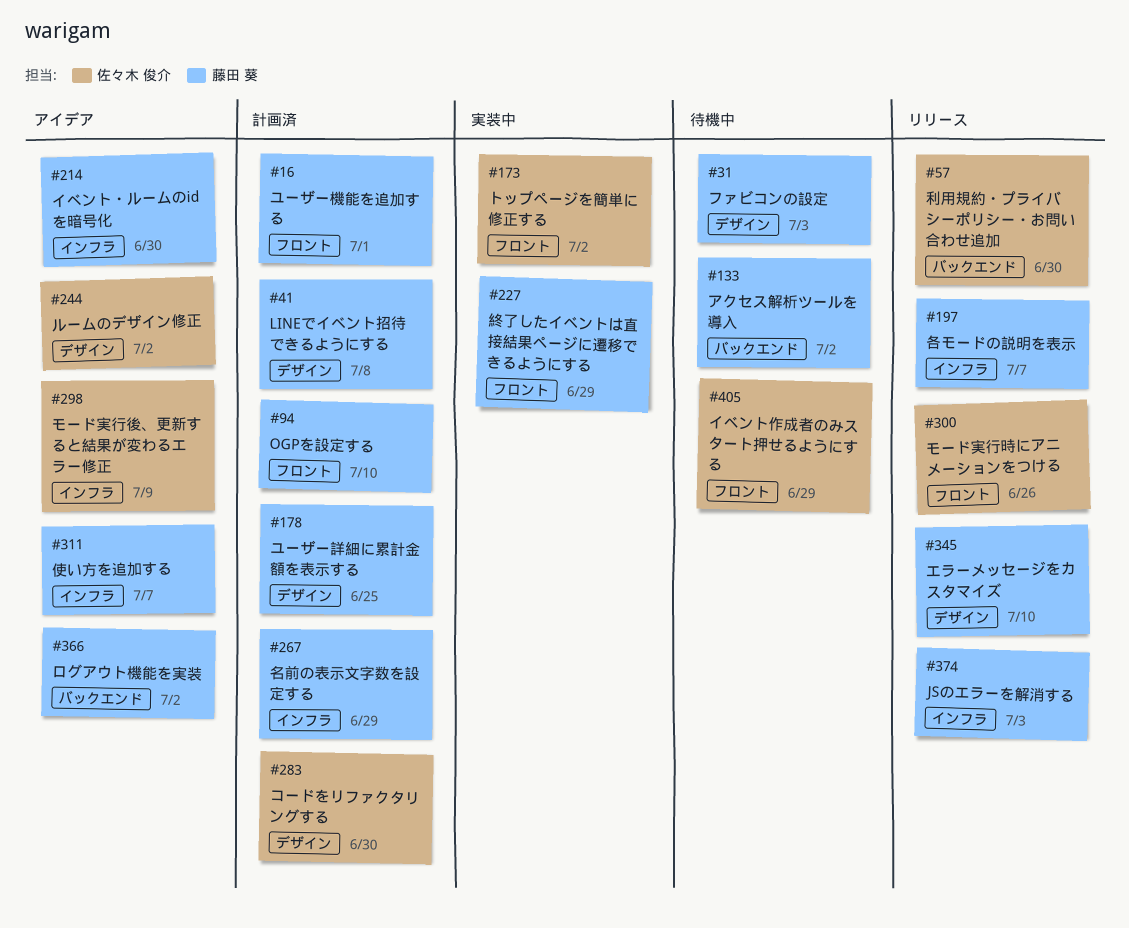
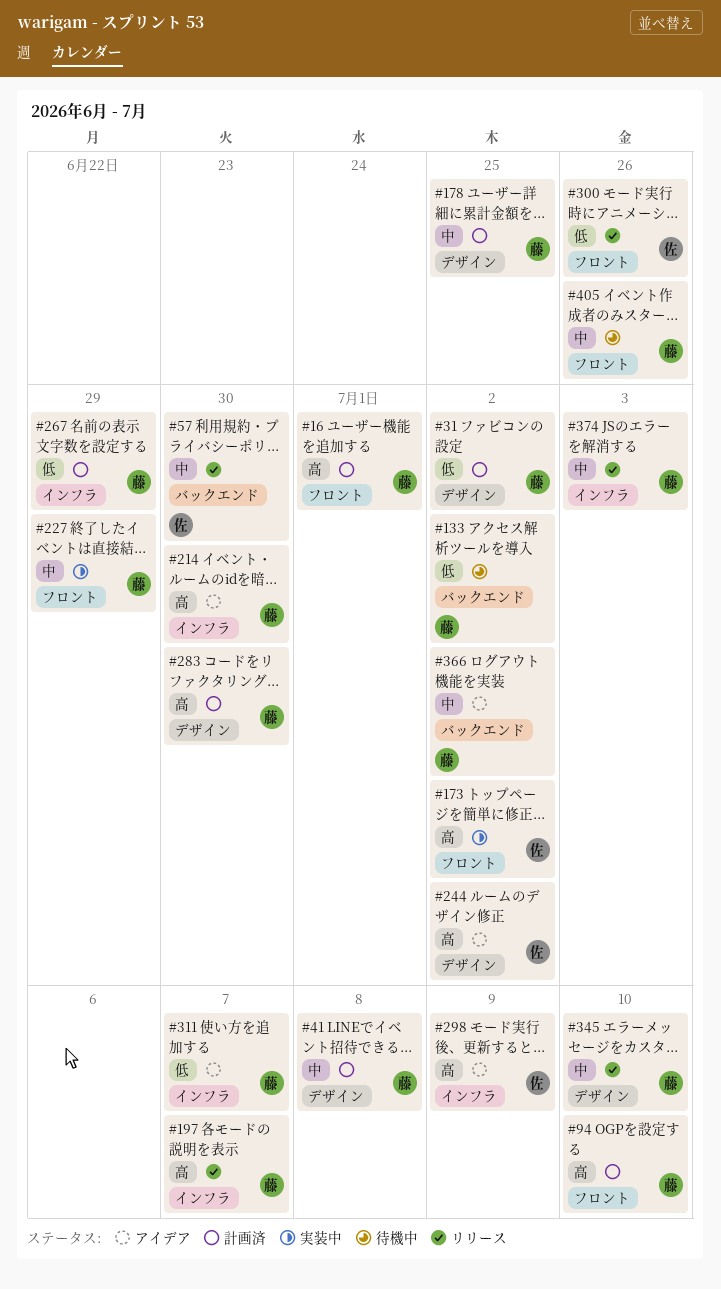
#31, status: 待機中 -> 計画済
#31, due: Jul 3 -> Jul 2
#283, owner: 佐々木 俊介 -> 藤田 葵
#405, owner: 佐々木 俊介 -> 藤田 葵
#405, due: Jun 29 -> Jun 26

